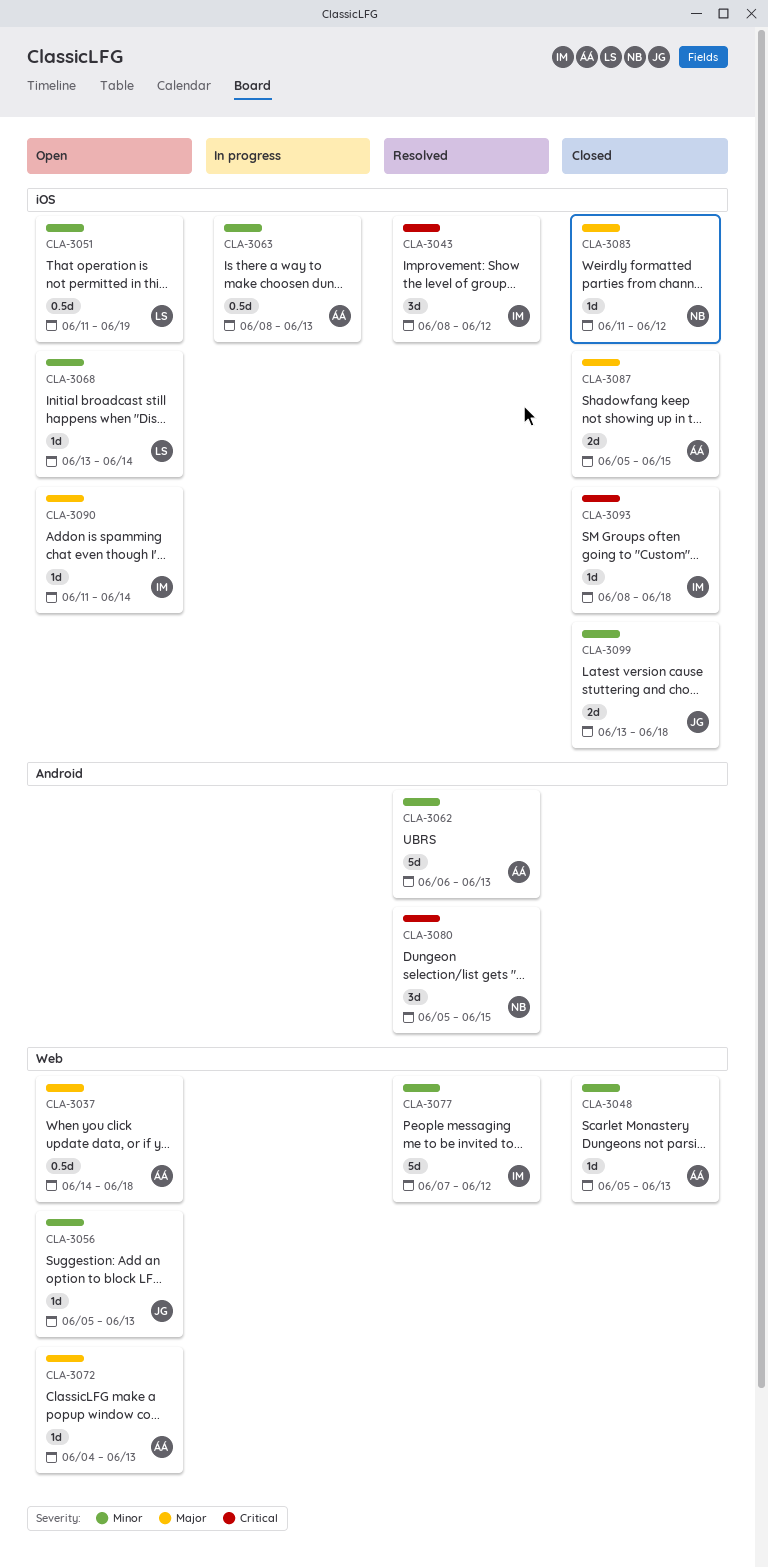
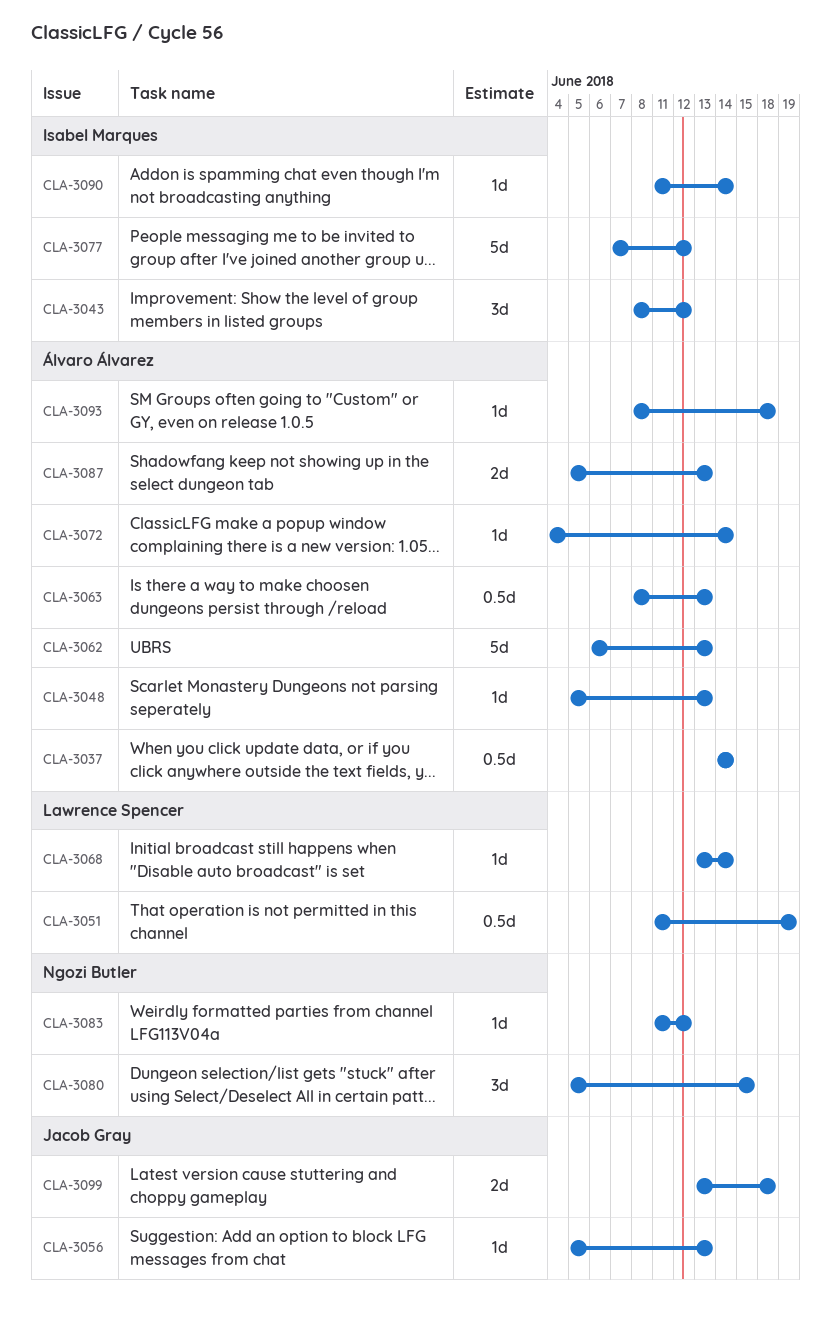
CLA-3037, due: Jun 18 -> Jun 14
CLA-3072, due: Jun 13 -> Jun 14
CLA-3087, due: Jun 15 -> Jun 13
CLA-3093, owner: Isabel Marques -> Álvaro Álvarez

